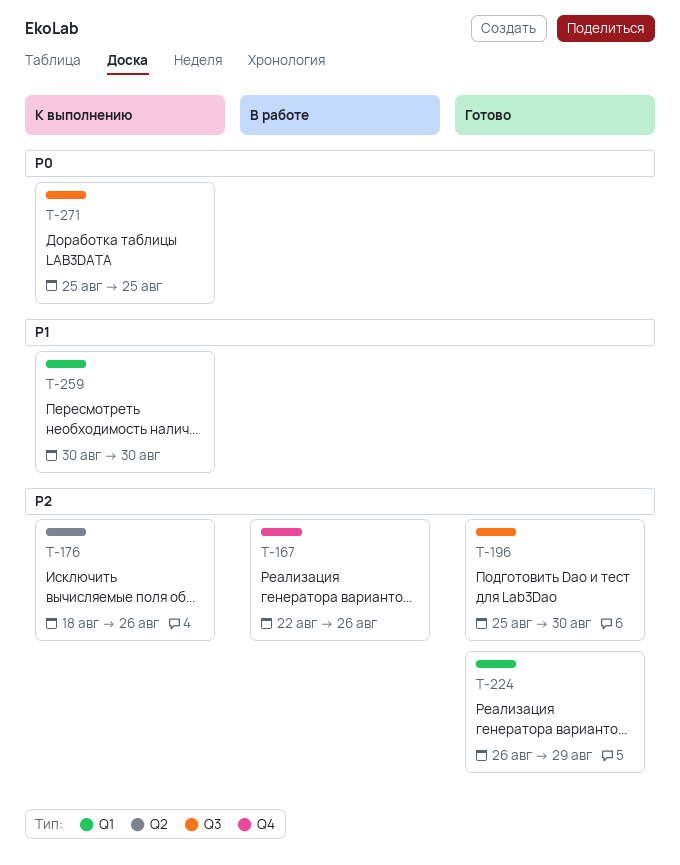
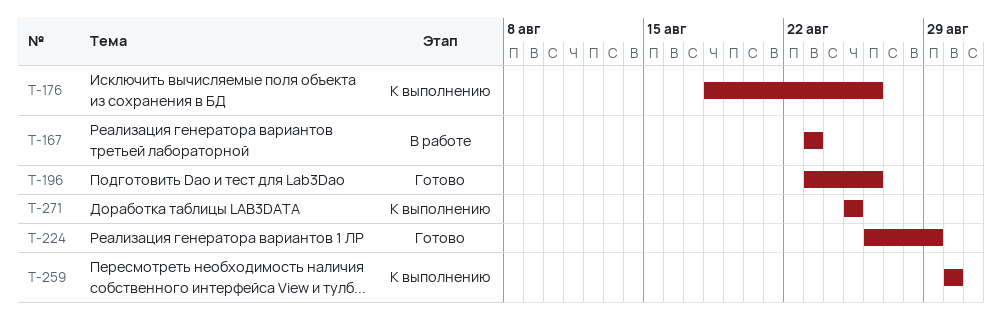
T-167, start: Aug 22 -> Aug 23
T-167, due: Aug 26 -> Aug 23
T-196, start: Aug 25 -> Aug 23
T-196, due: Aug 30 -> Aug 26

